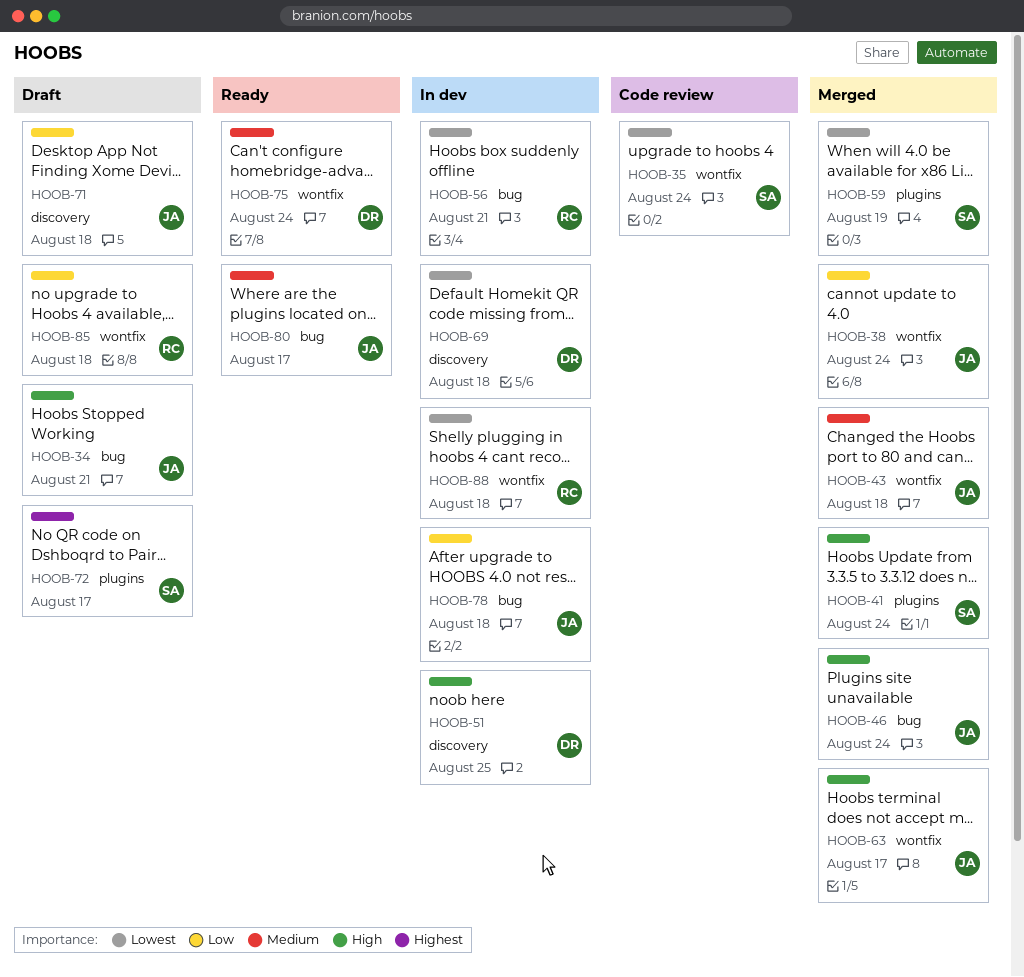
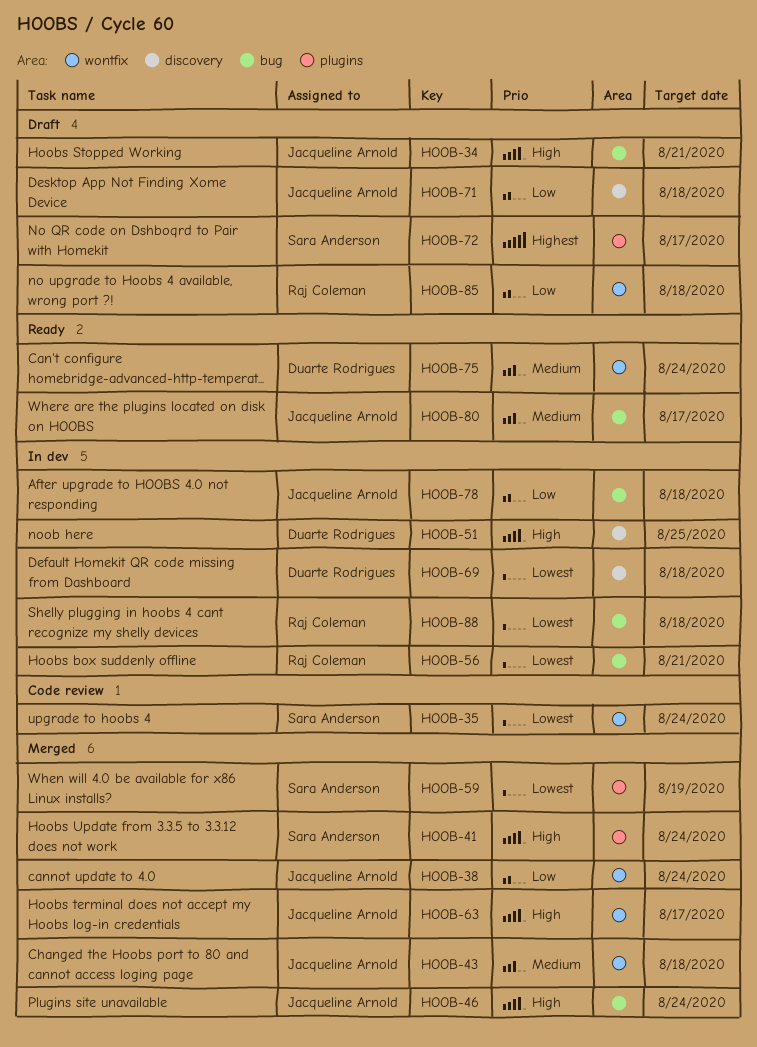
HOOB-88, label: wontfix -> bug

